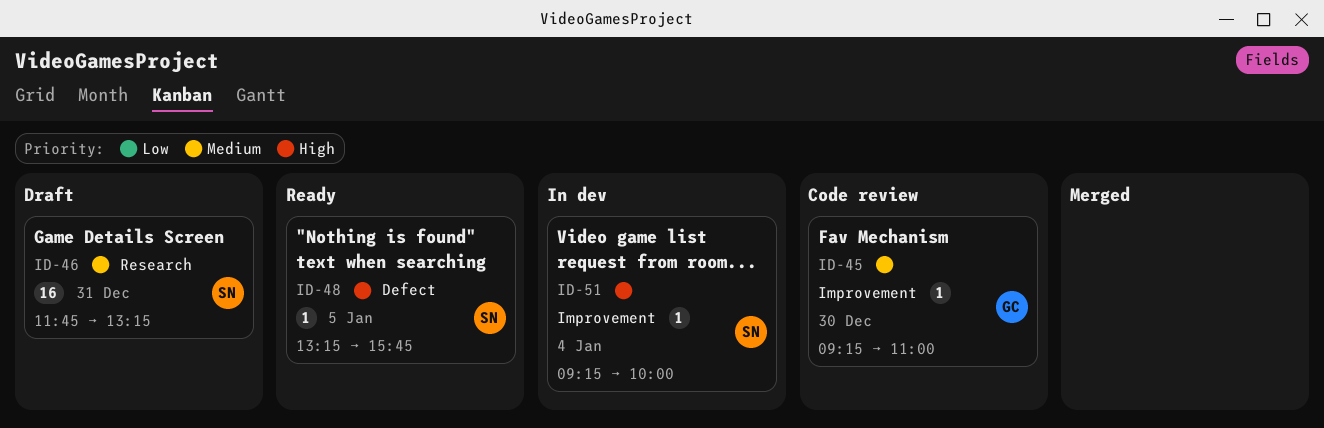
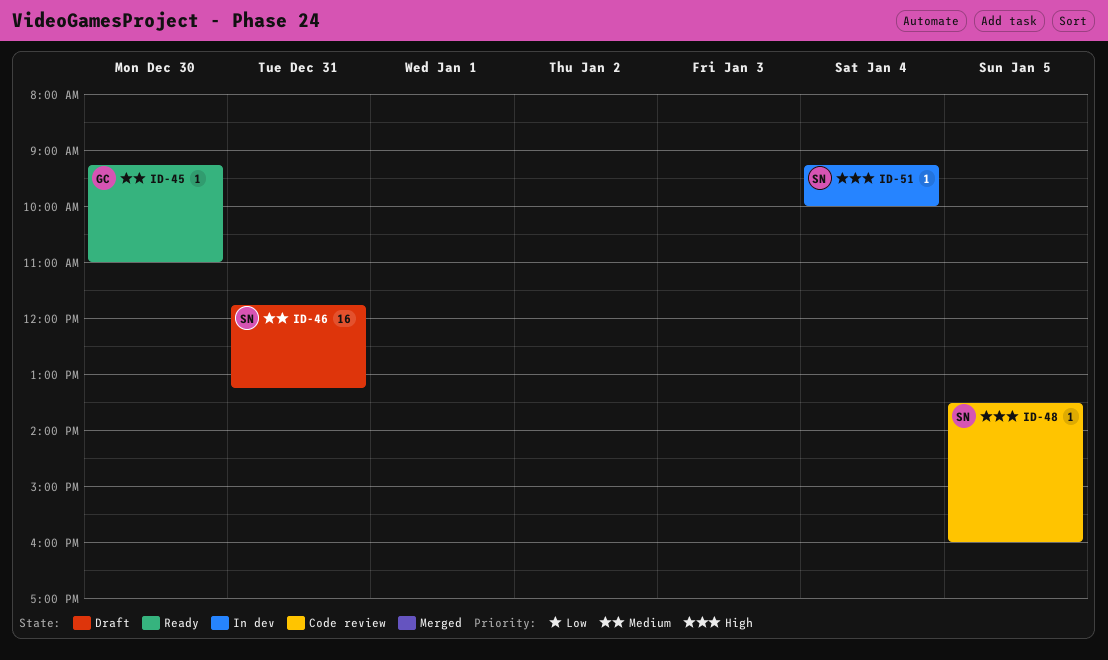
ID-45, status: Code review -> Ready
ID-48, status: Ready -> Code review
ID-48, begins: 13:15 -> 13:30
ID-48, ends: 15:45 -> 16:00

